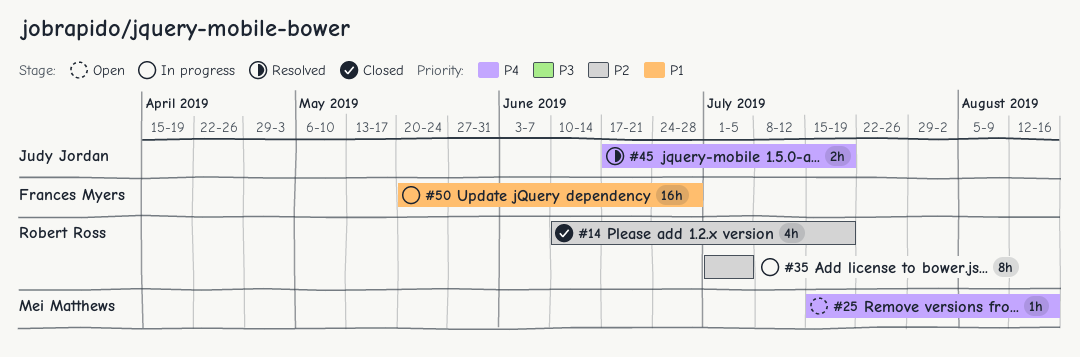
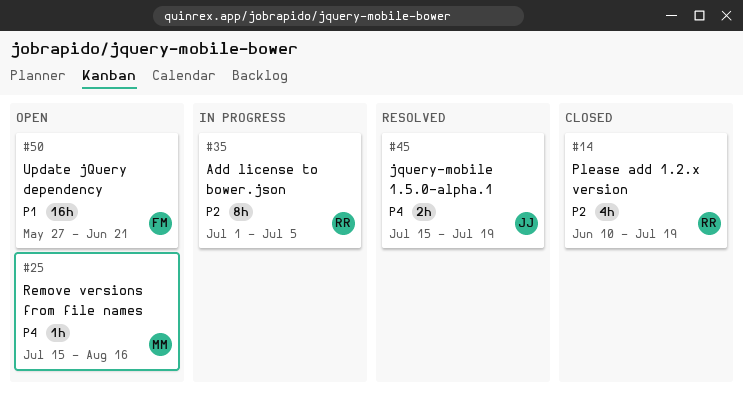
#45, start: Jun 17 -> Jul 15
#50, status: In progress -> Open
#50, start: May 20 -> May 27
#50, due: Jun 28 -> Jun 21

